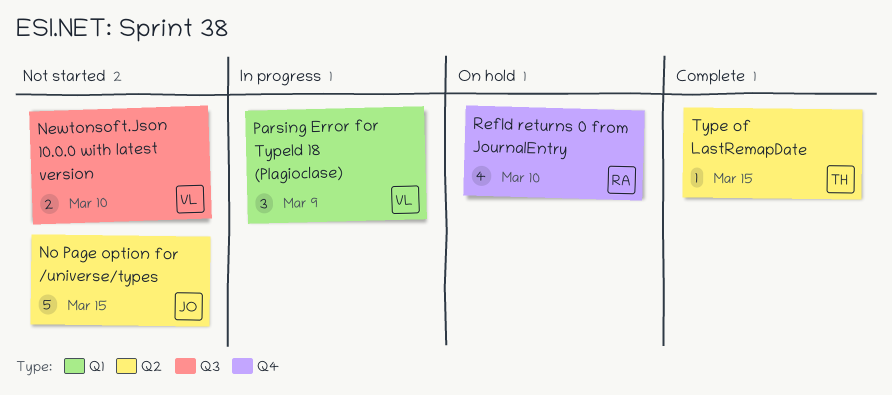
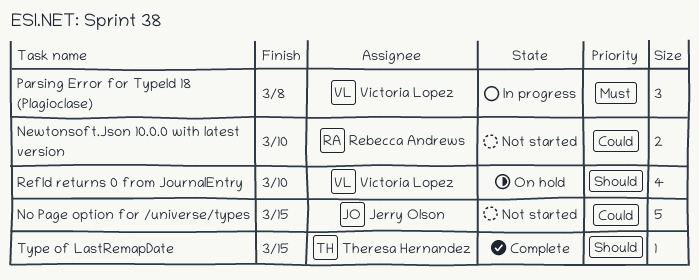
Newtonsoft.Json 10.0.0 with latest version, owner: Victoria Lopez -> Rebecca Andrews
Parsing Error for TypeId 18 (Plagioclase), due: Mar 9 -> Mar 8
RefId returns 0 from JournalEntry, owner: Rebecca Andrews -> Victoria Lopez

